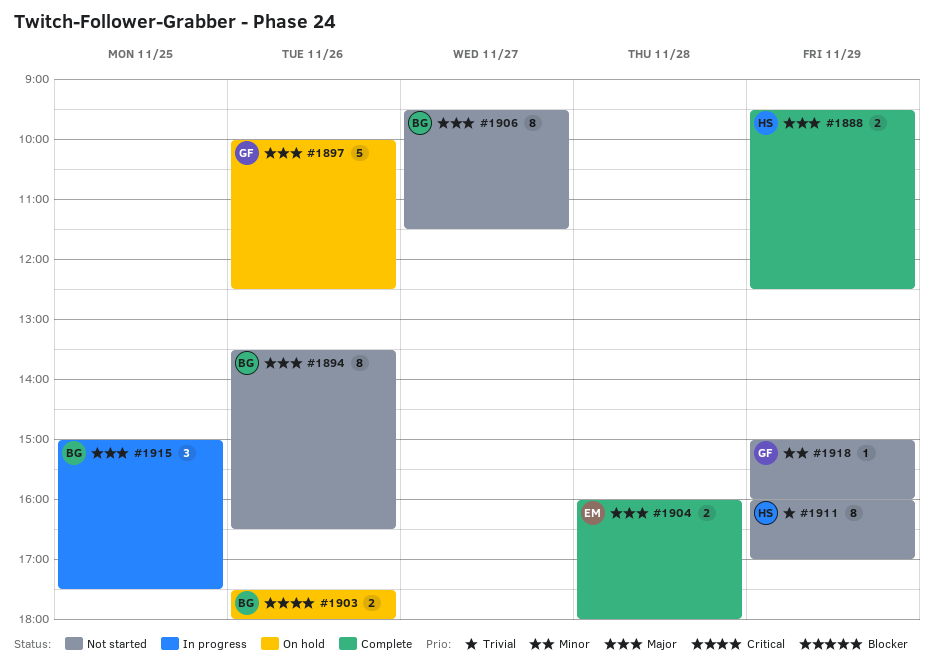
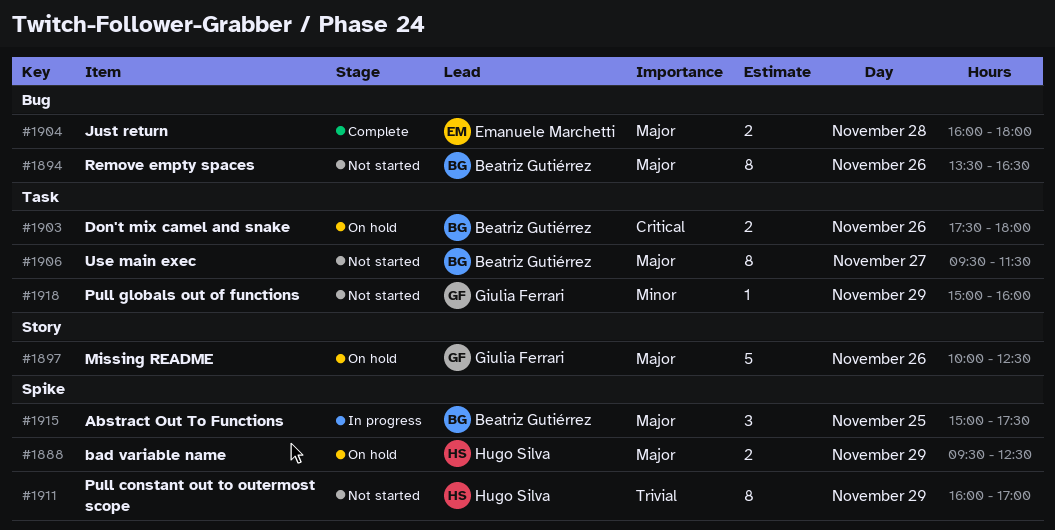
#1888, status: Complete -> On hold

